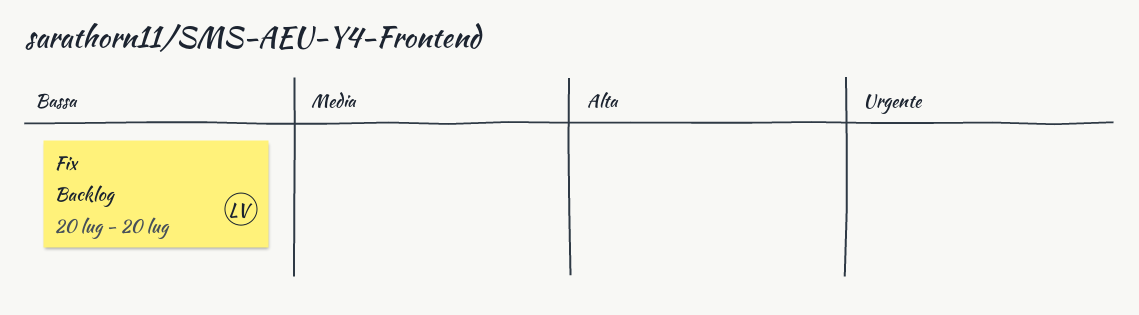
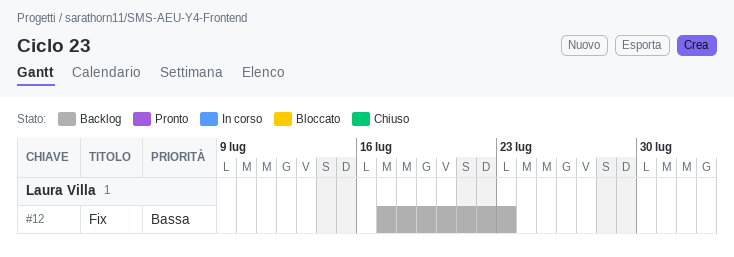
Fix, start: Jul 20 -> Jul 17
Fix, due: Jul 20 -> Jul 23

